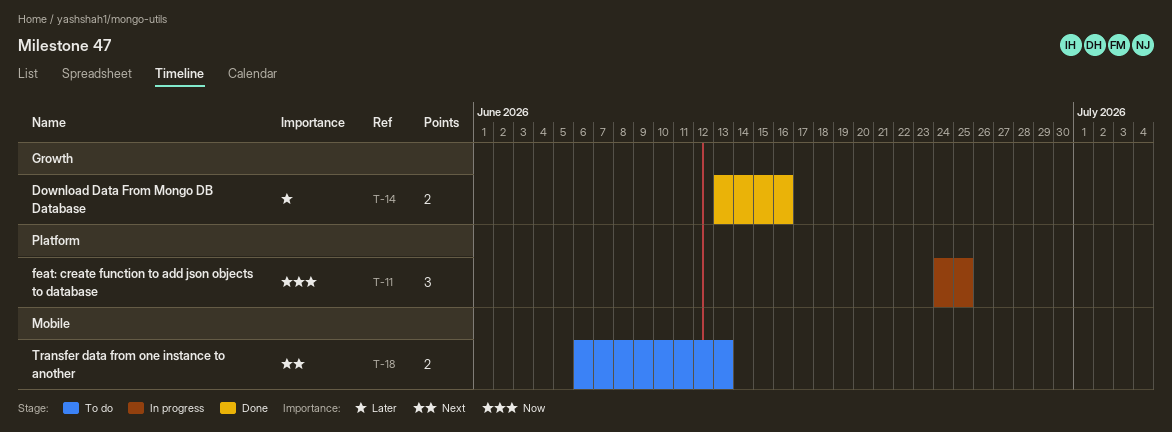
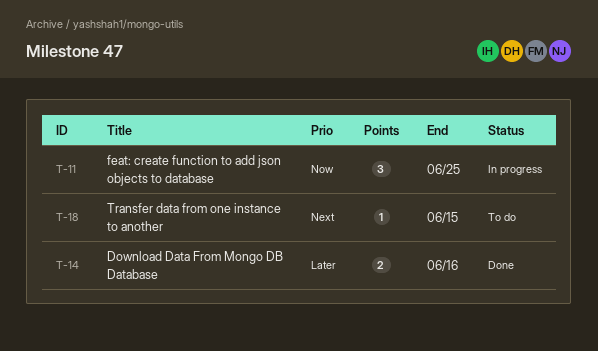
T-18, estimate: 2 -> 1
T-18, due: Jun 13 -> Jun 15

